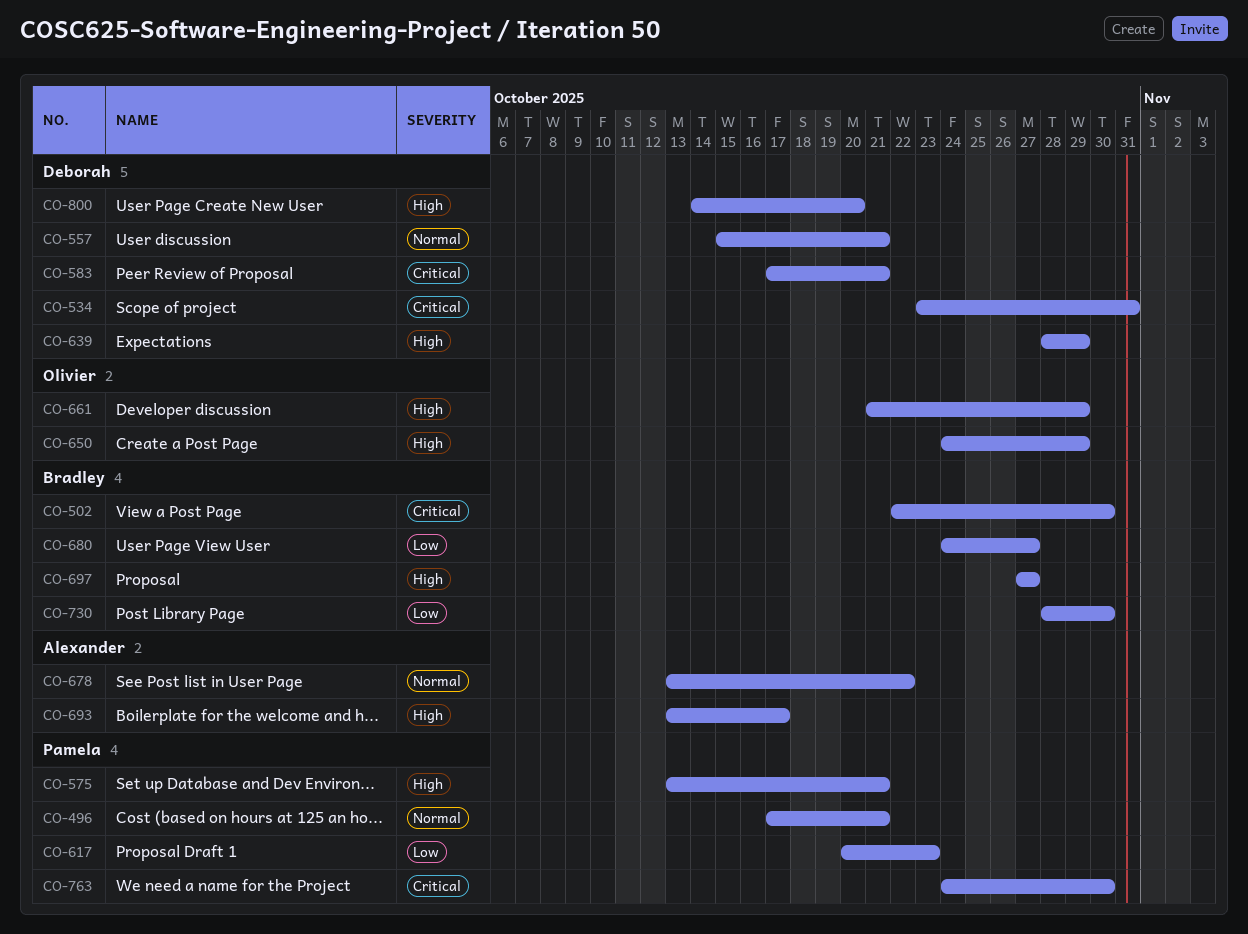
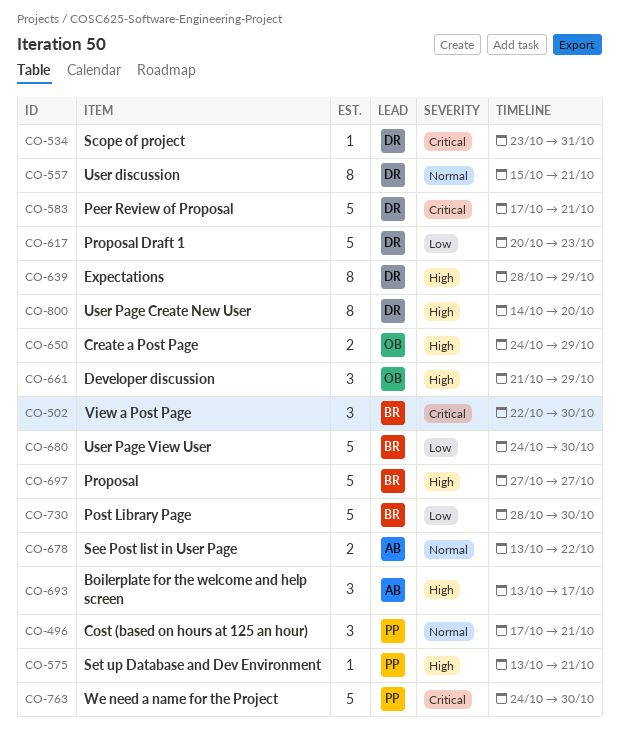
CO-617, owner: Pamela -> Deborah
CO-680, due: Oct 27 -> Oct 30

